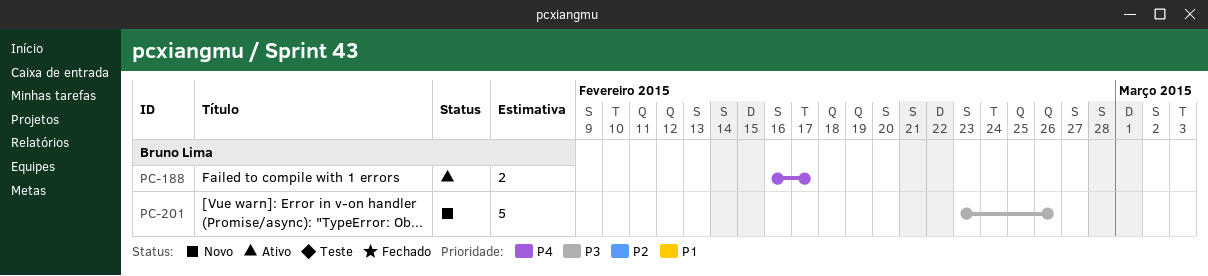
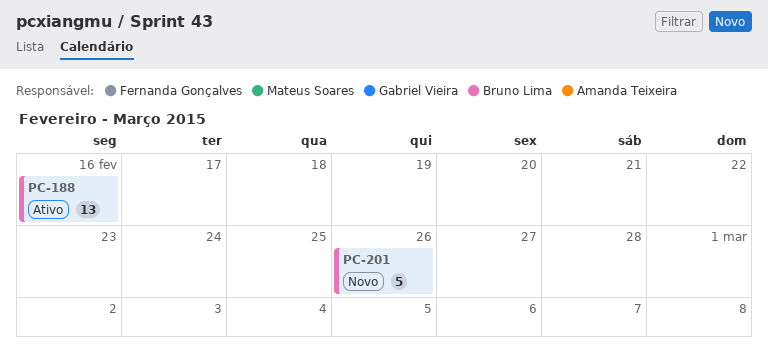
PC-188, estimate: 2 -> 13
PC-188, due: Feb 17 -> Feb 16

